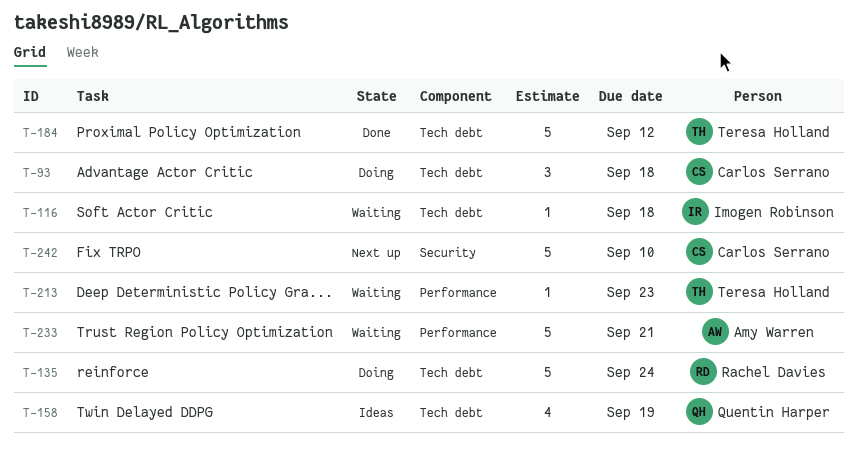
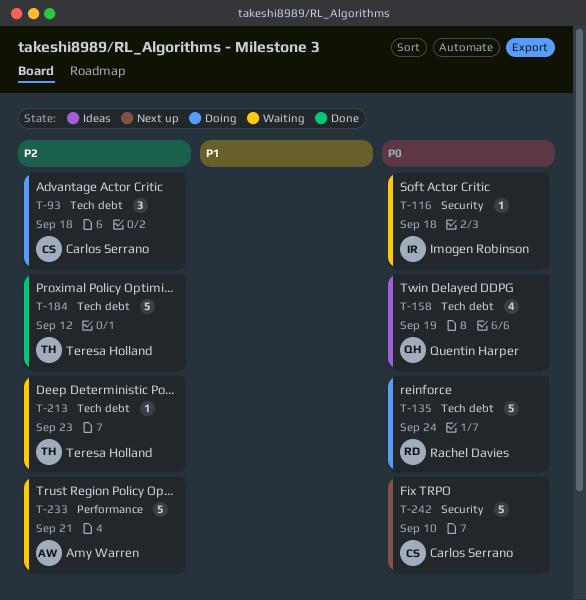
T-116, label: Tech debt -> Security
T-213, label: Performance -> Tech debt

